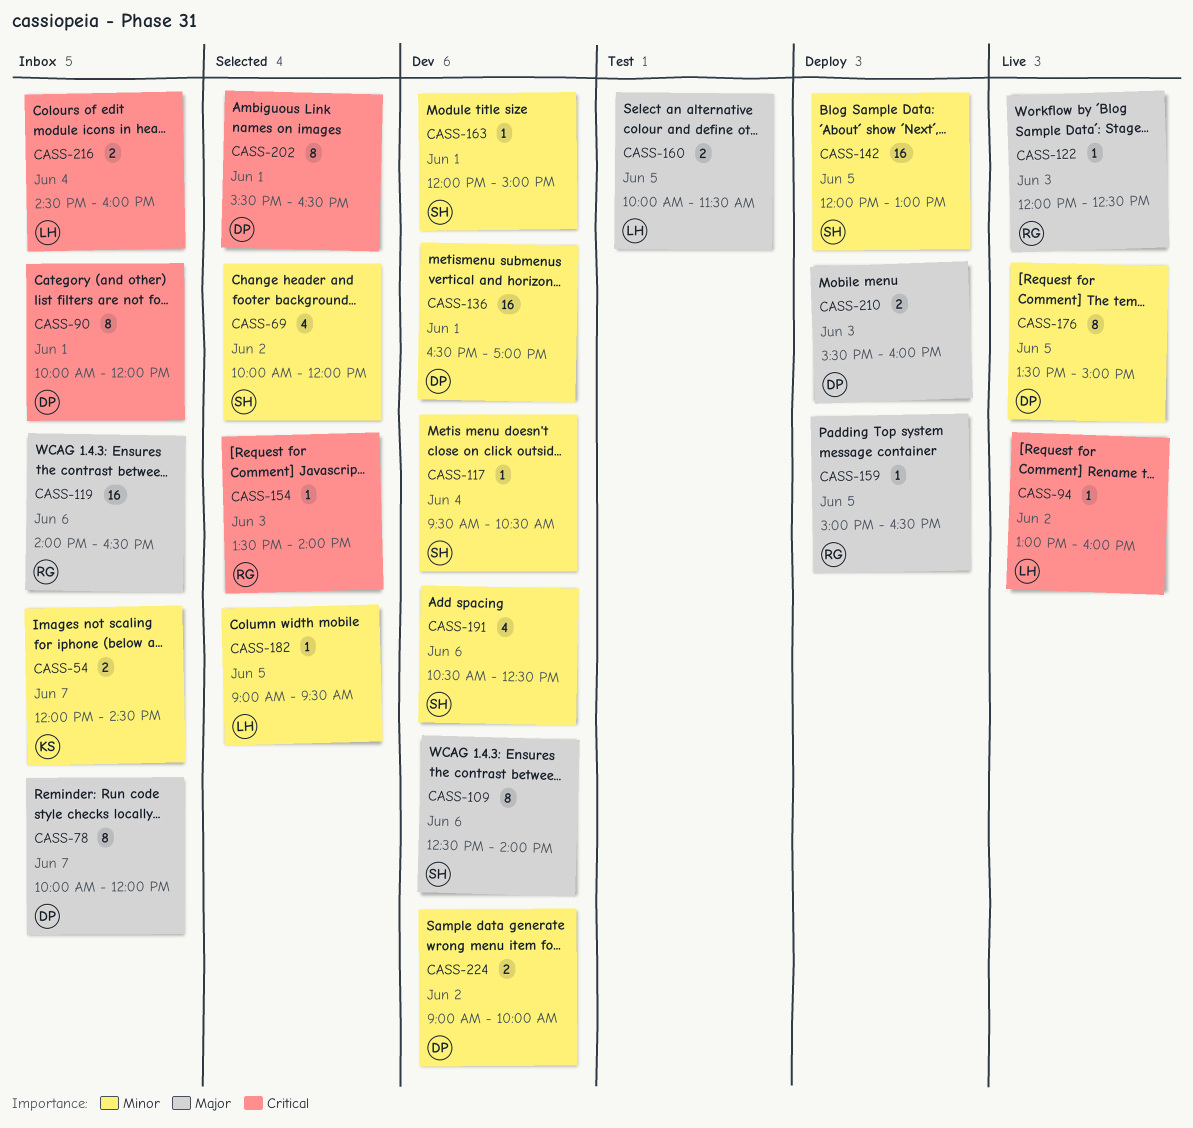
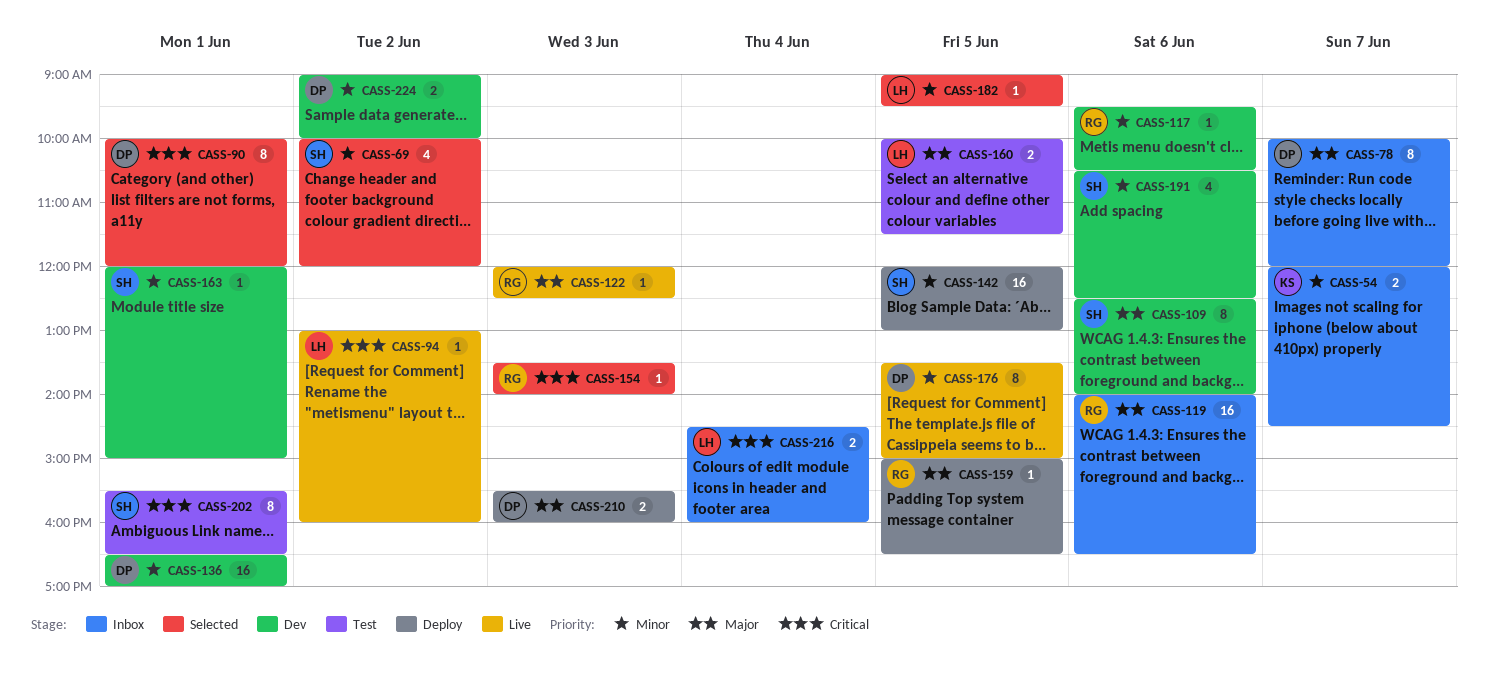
CASS-90, status: Inbox -> Selected
CASS-117, owner: SH -> RG
CASS-117, day: Jun 4 -> Jun 6
CASS-202, status: Selected -> Test
CASS-202, owner: DP -> SH

